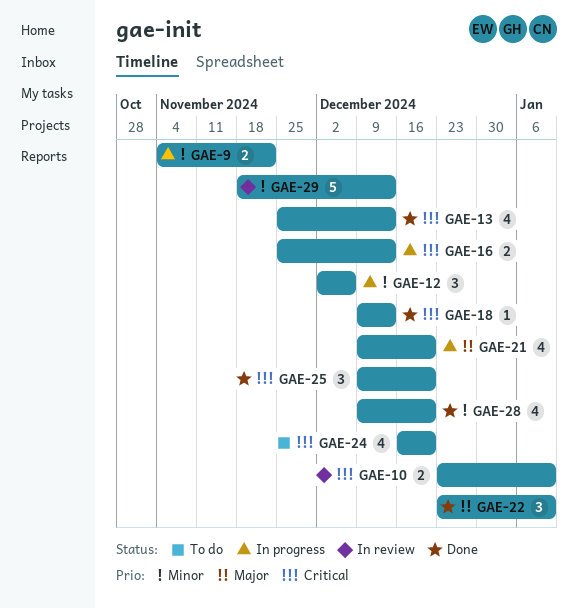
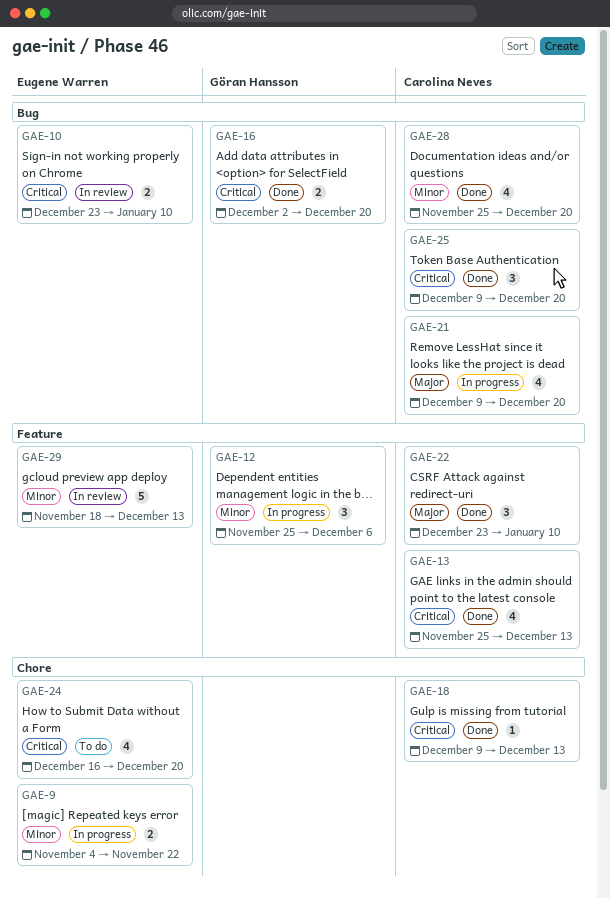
GAE-12, start: Dec 2 -> Nov 25
GAE-16, status: In progress -> Done
GAE-16, start: Nov 25 -> Dec 2
GAE-16, due: Dec 13 -> Dec 20
GAE-28, start: Dec 9 -> Nov 25

